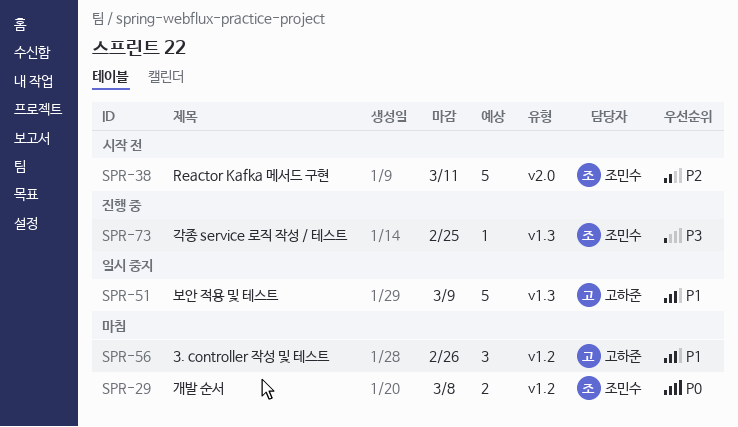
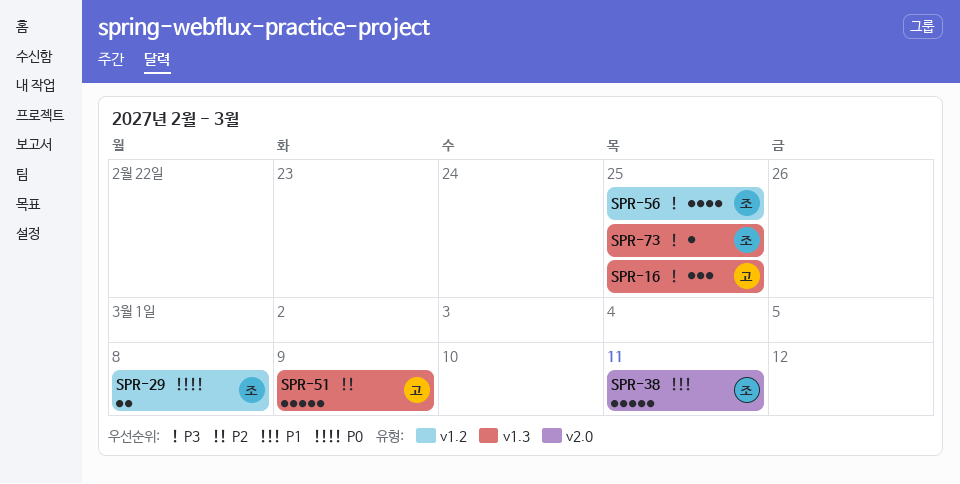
SPR-16: none -> present
SPR-38, priority: P2 -> P1
SPR-51, priority: P1 -> P2
SPR-56, owner: 고하준 -> 조민수
SPR-56, priority: P1 -> P3
SPR-56, estimate: 3 -> 4
SPR-56, due: Feb 26 -> Feb 25

